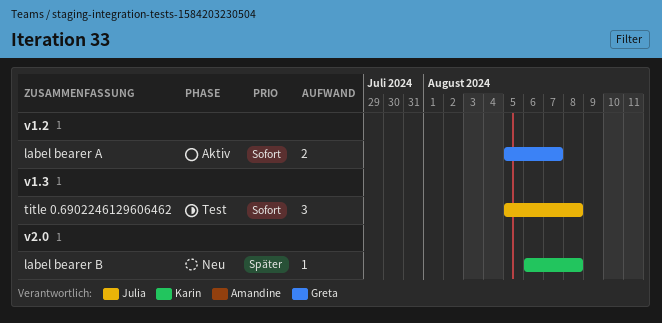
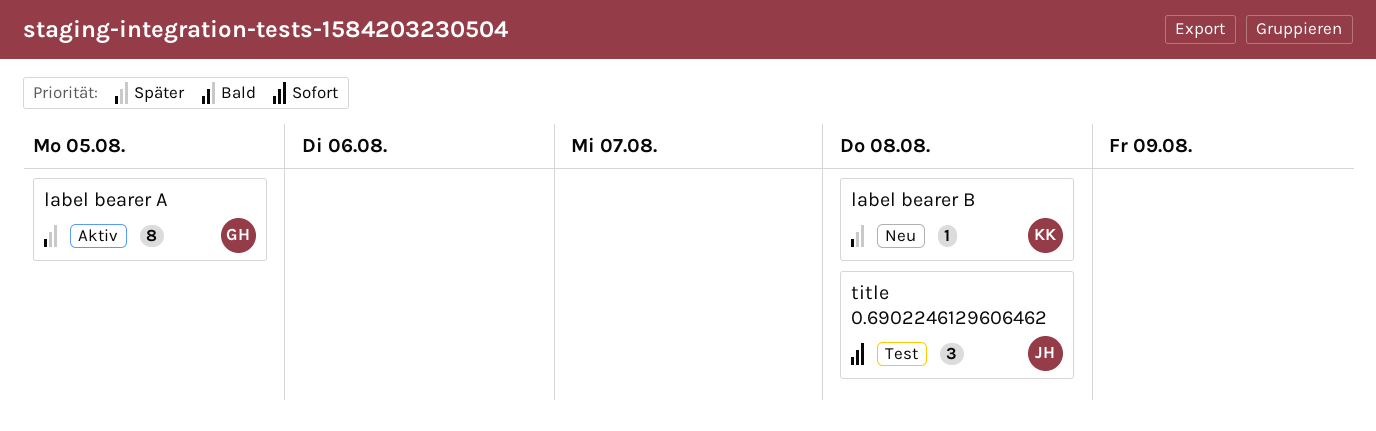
label bearer A, priority: Sofort -> Später
label bearer A, estimate: 2 -> 8
label bearer A, due: Aug 7 -> Aug 5

